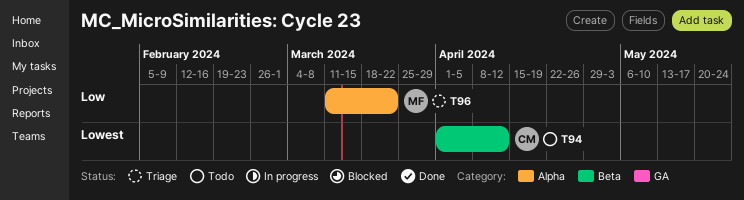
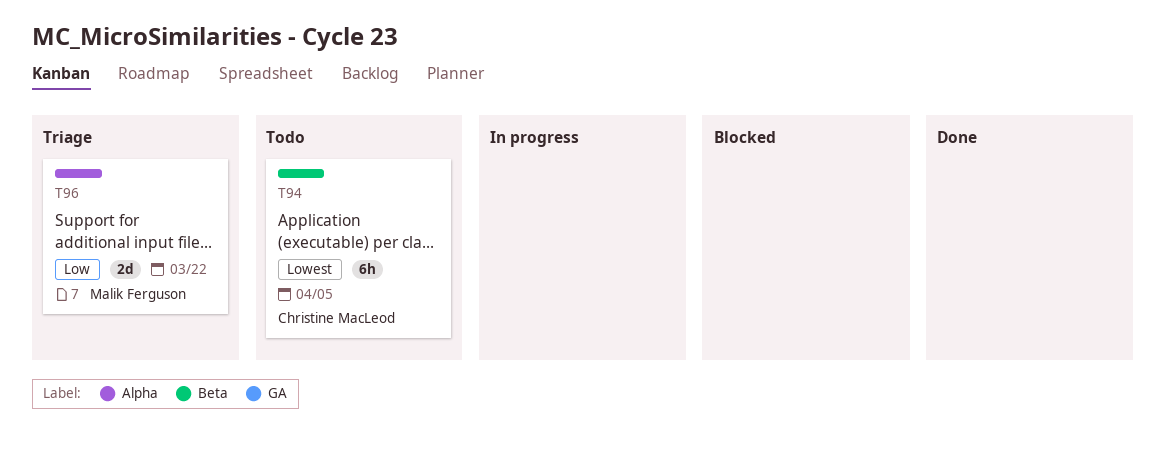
T94, due: Apr 12 -> Apr 5

